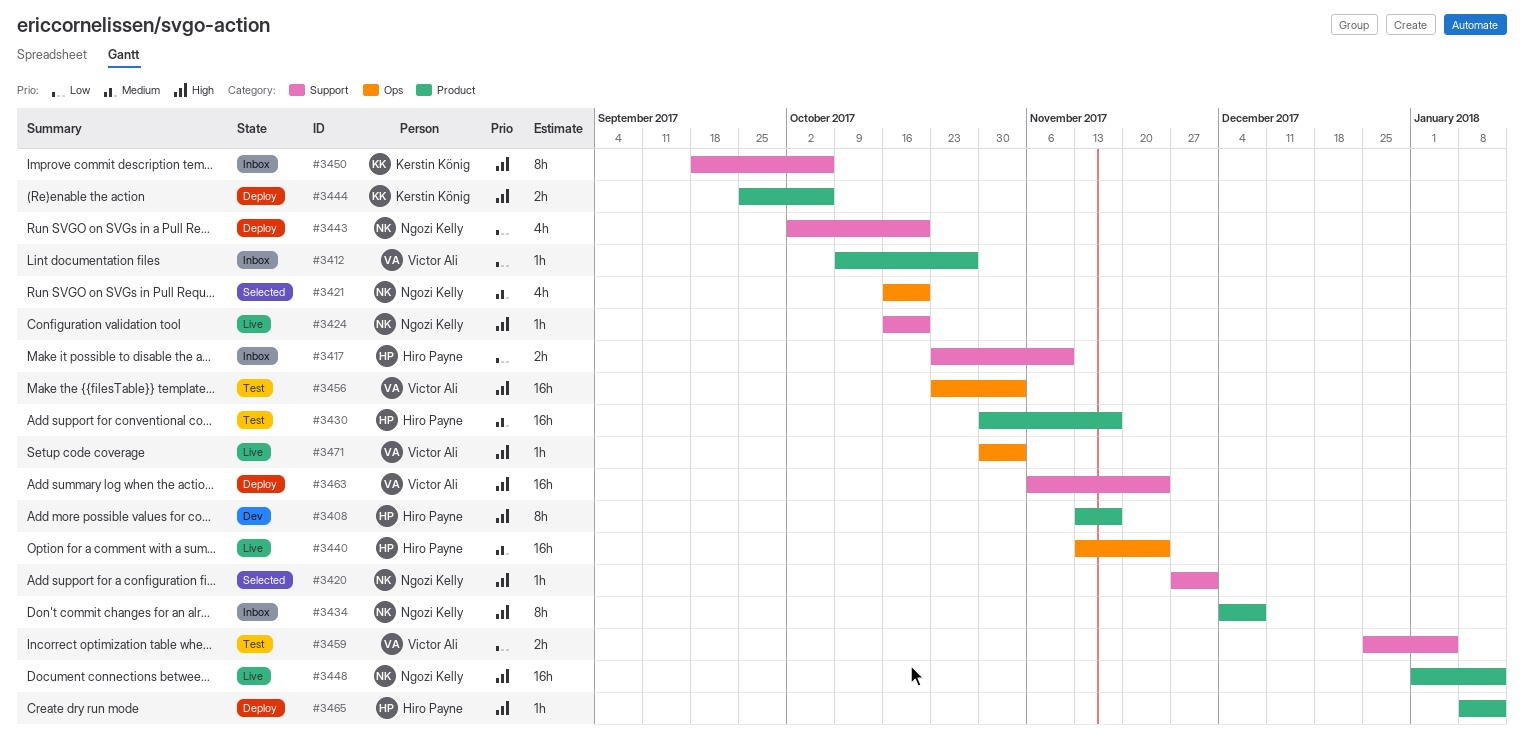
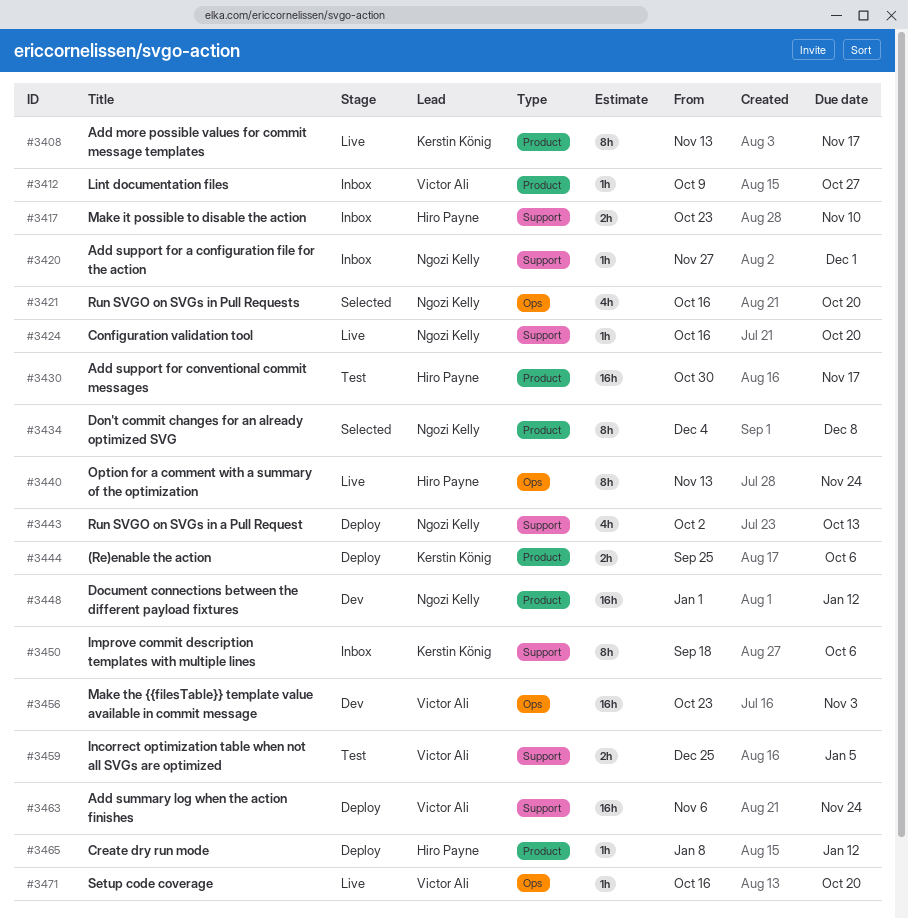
#3408, status: Dev -> Live
#3408, owner: Hiro Payne -> Kerstin König
#3420, status: Selected -> Inbox
#3434, status: Inbox -> Selected
#3440, estimate: 16h -> 8h
#3443, due: Oct 20 -> Oct 13
#3448, status: Live -> Dev
#3456, status: Test -> Dev
#3471, start: Oct 30 -> Oct 16
#3471, due: Nov 3 -> Oct 20

